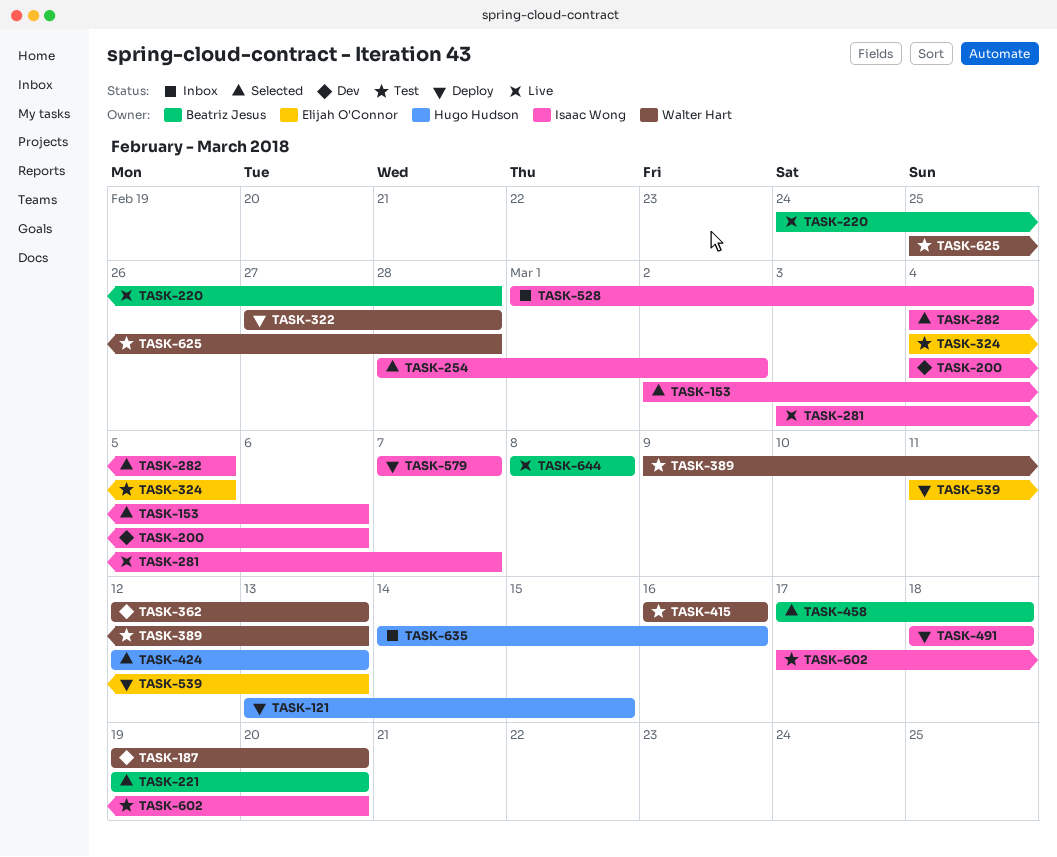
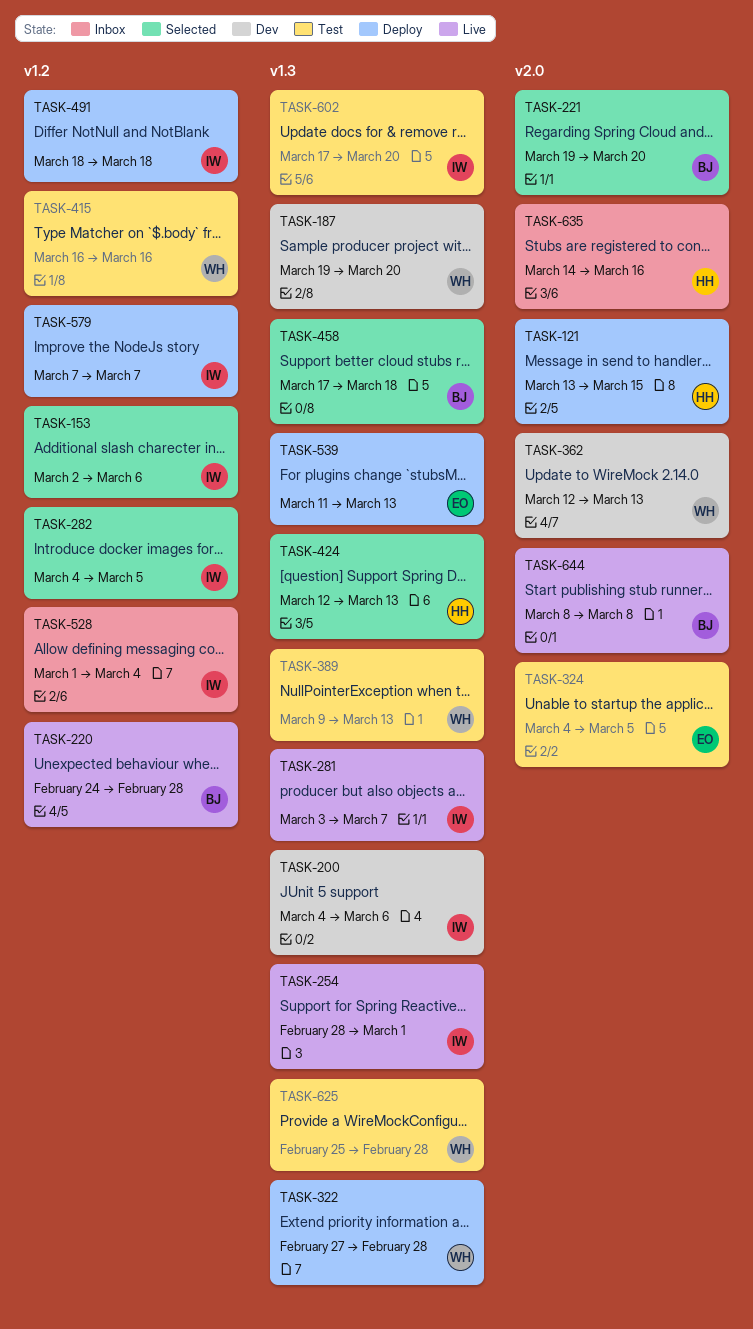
TASK-254, status: Selected -> Live
TASK-254, due: Mar 2 -> Mar 1

